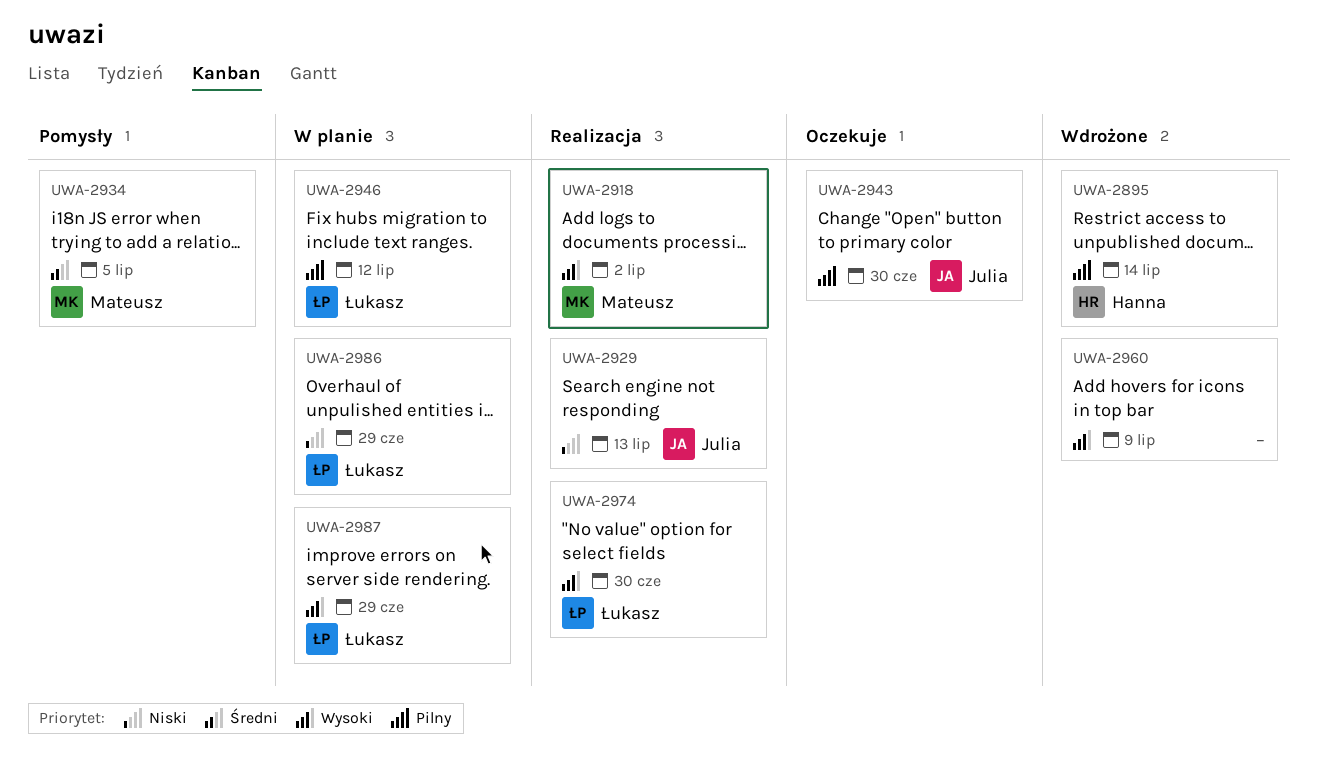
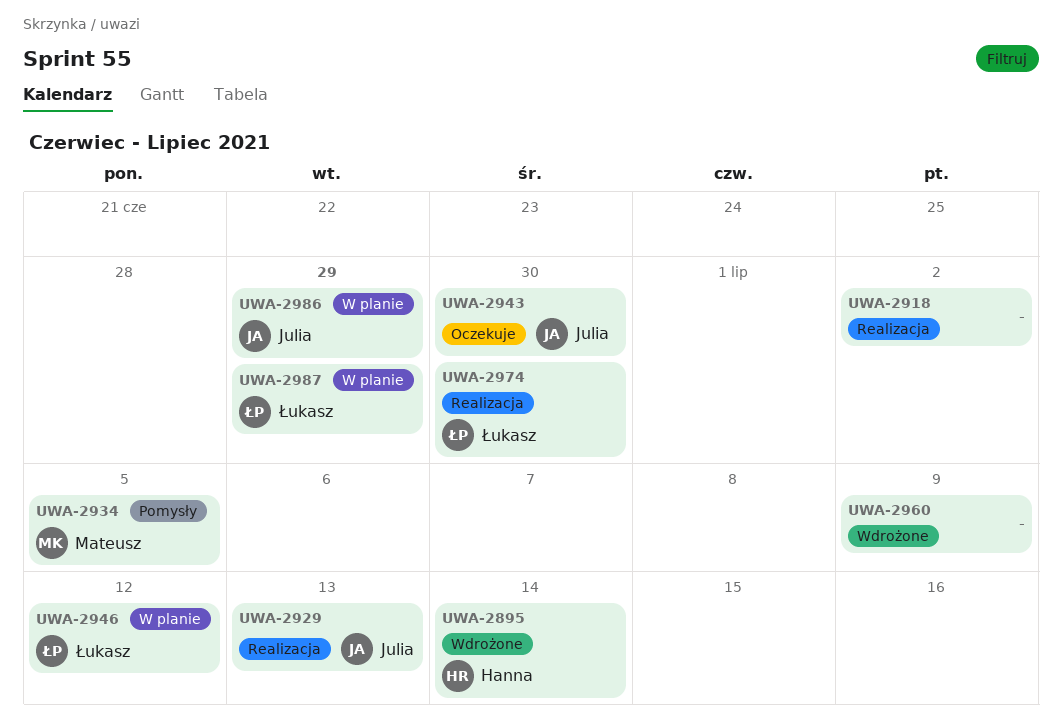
UWA-2918, owner: Mateusz -> none
UWA-2986, owner: Łukasz -> Julia

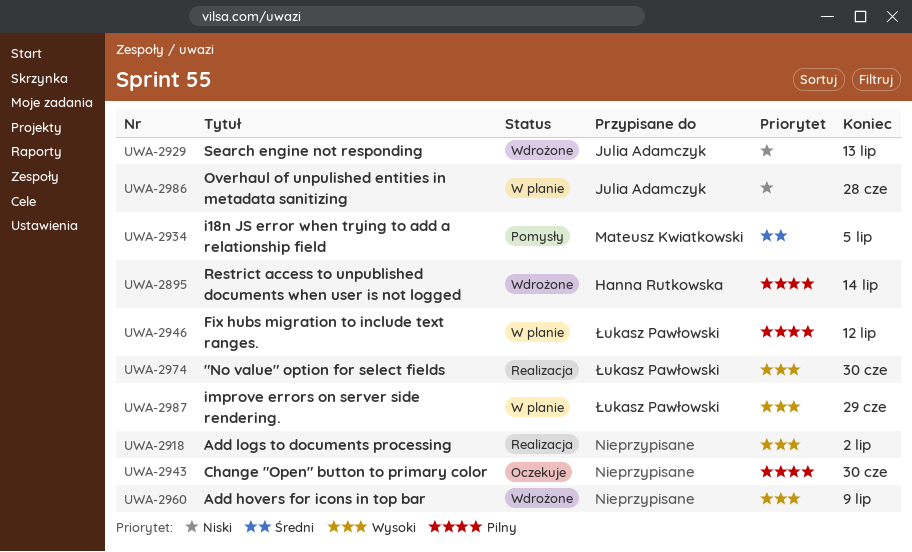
UWA-2929, status: Realizacja -> Wdrożone
UWA-2943, owner: Julia Adamczyk -> none
UWA-2986, due: Jun 29 -> Jun 28

